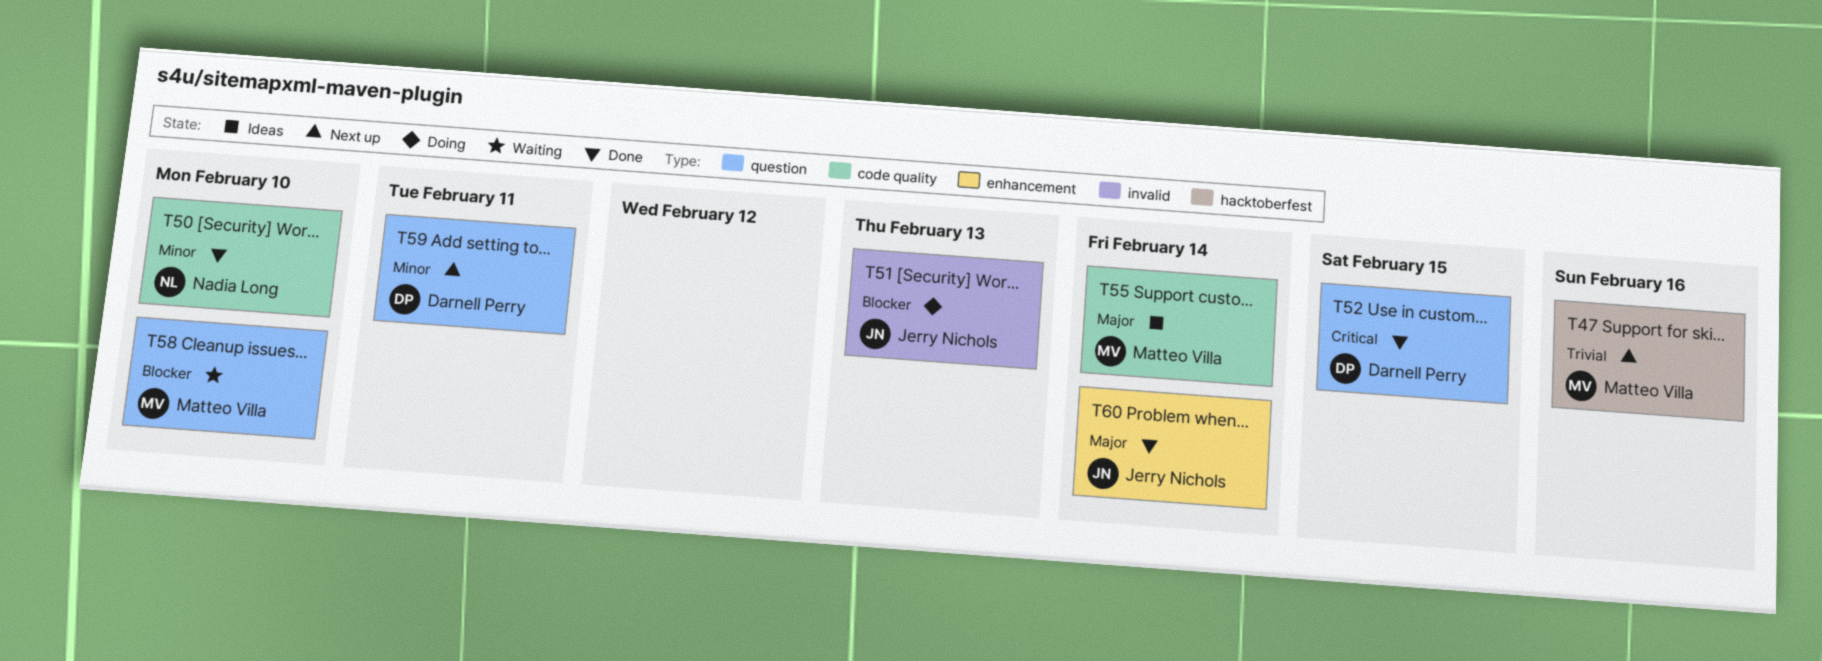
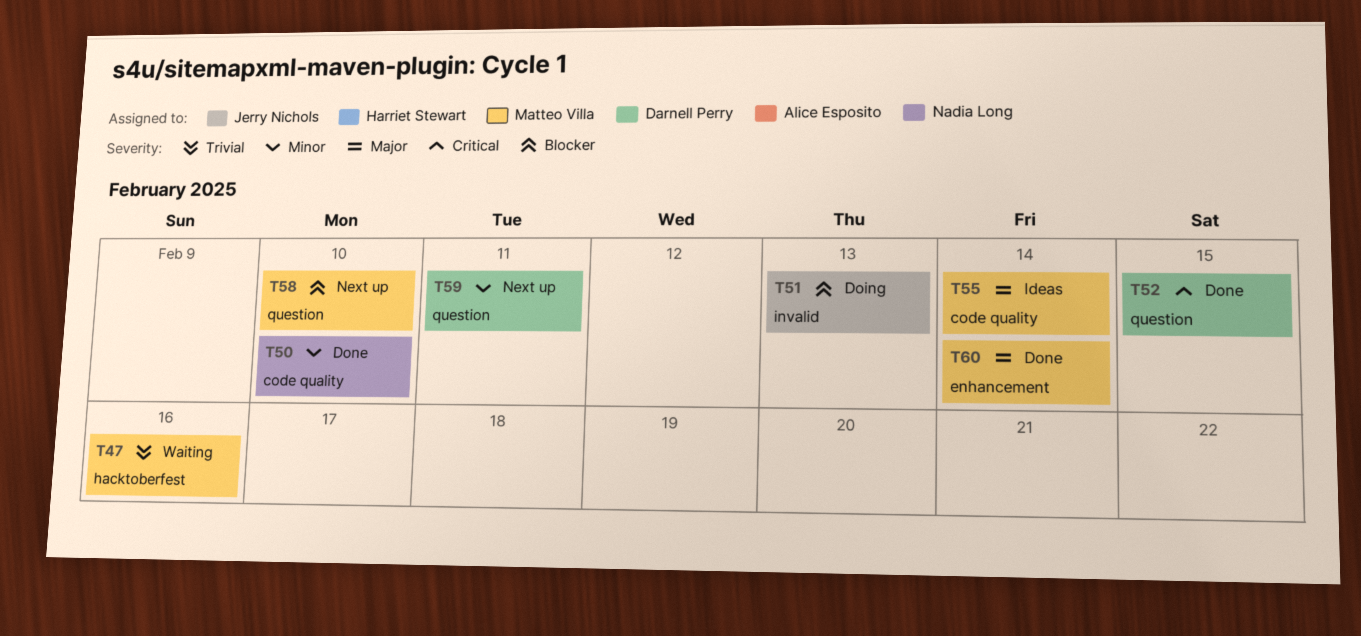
T47, status: Next up -> Waiting
T58, status: Waiting -> Next up
T60, owner: Jerry Nichols -> Matteo Villa

